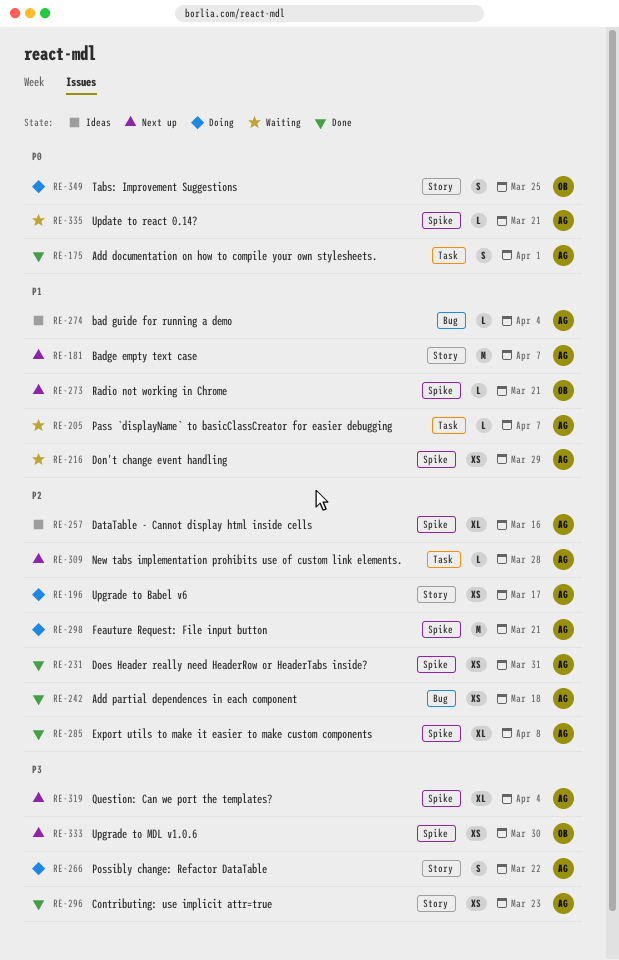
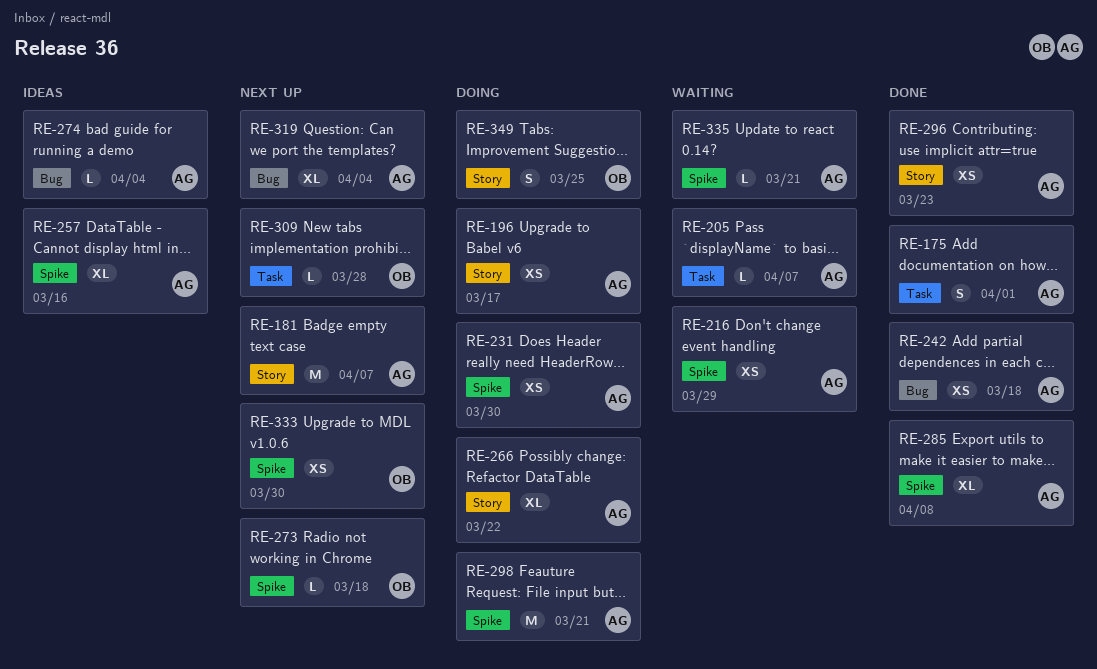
RE-231, status: Done -> Doing
RE-231, due: Mar 31 -> Mar 30
RE-266, estimate: S -> XL
RE-273, due: Mar 21 -> Mar 18
RE-309, owner: AG -> OB
RE-319, label: Spike -> Bug

